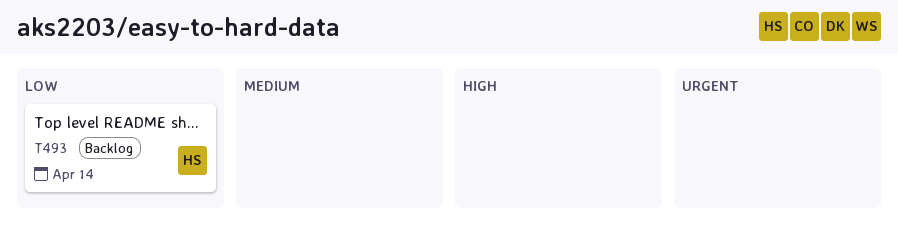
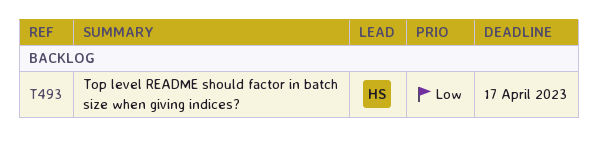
T493, due: Apr 14 -> Apr 17

